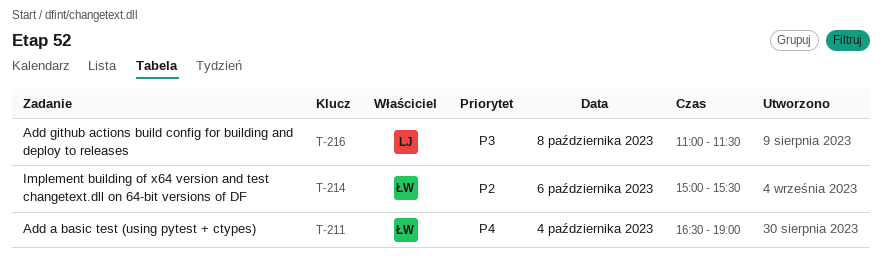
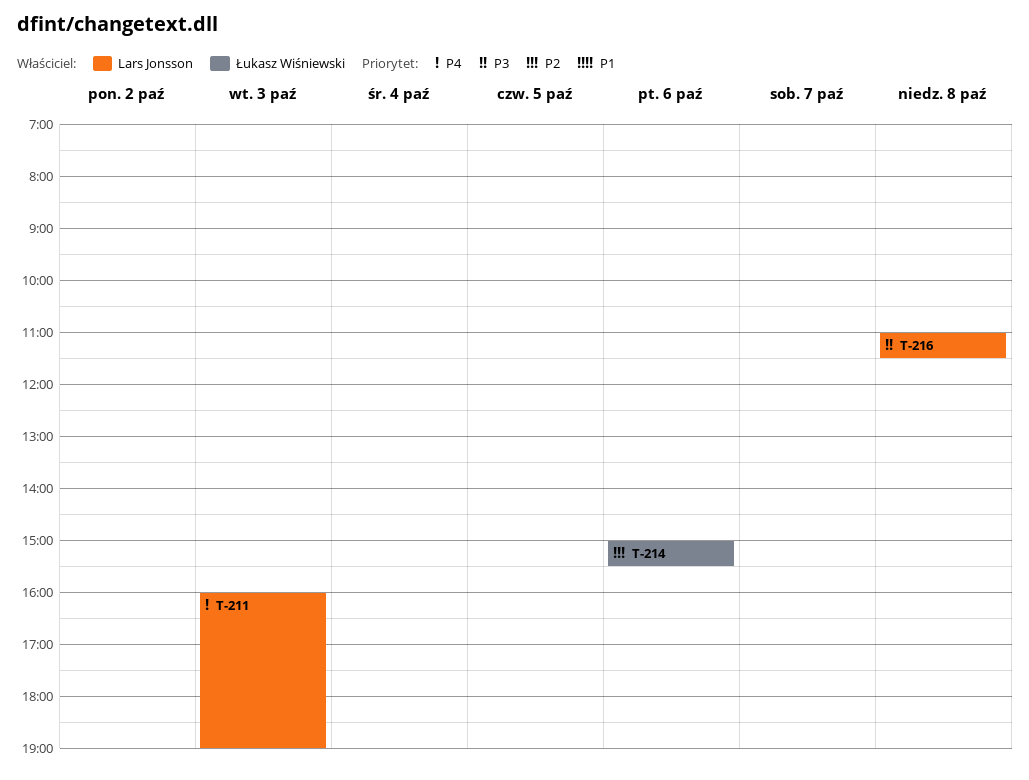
T-211, owner: Łukasz Wiśniewski -> Lars Jonsson
T-211, day: Oct 4 -> Oct 3
T-211, begins: 16:30 -> 16:00

